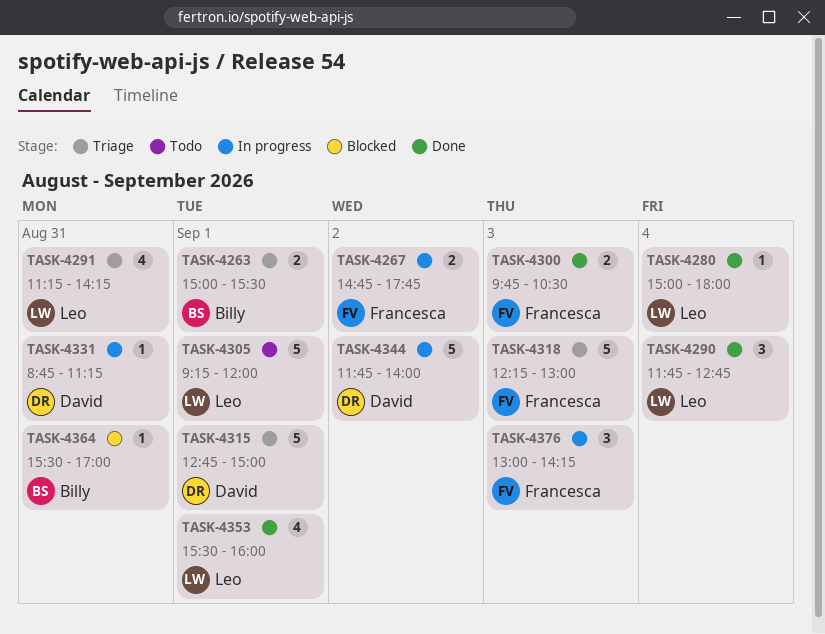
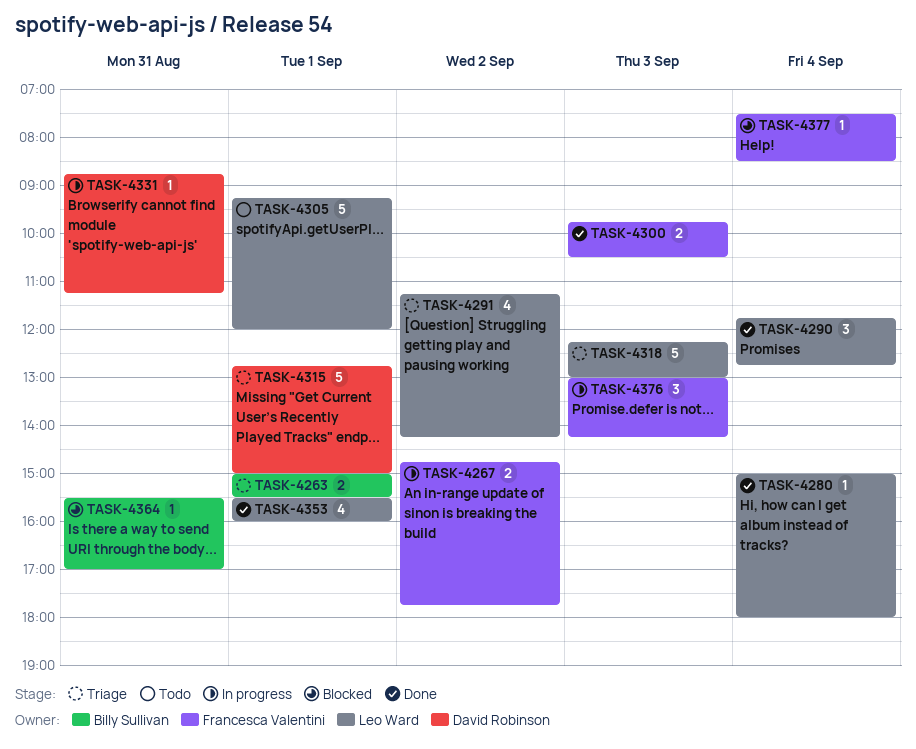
TASK-4291, day: Aug 31 -> Sep 2
TASK-4318, owner: Francesca Valentini -> Leo Ward
TASK-4344: present -> none
TASK-4377: none -> present

